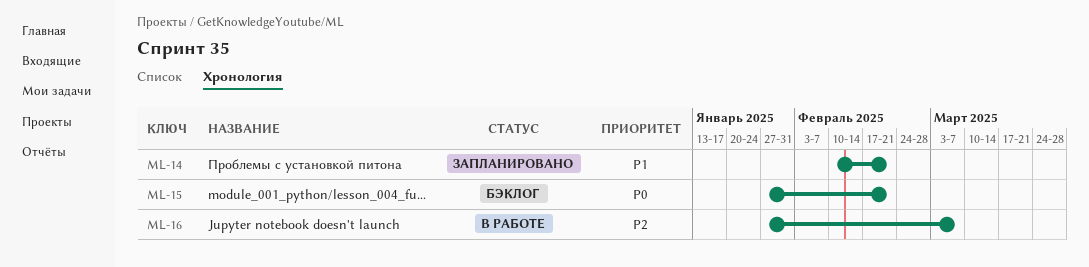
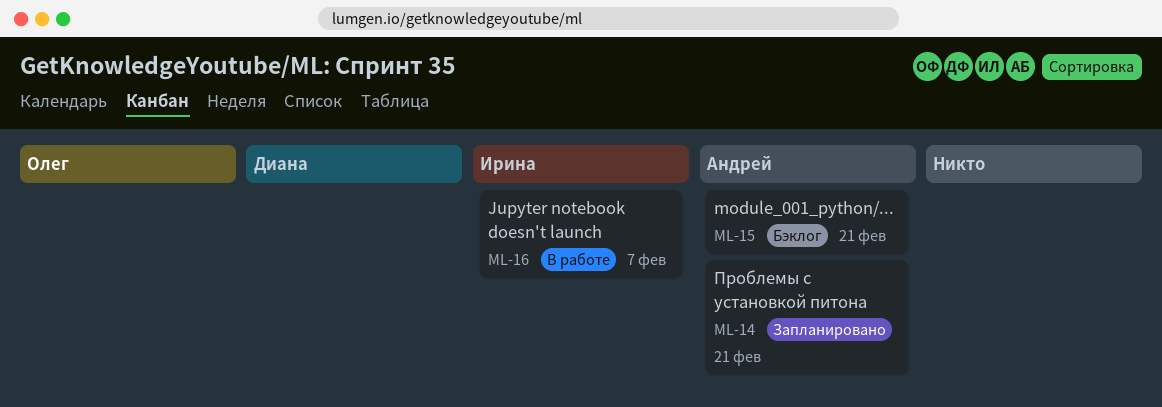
ML-16, due: Mar 7 -> Feb 7

